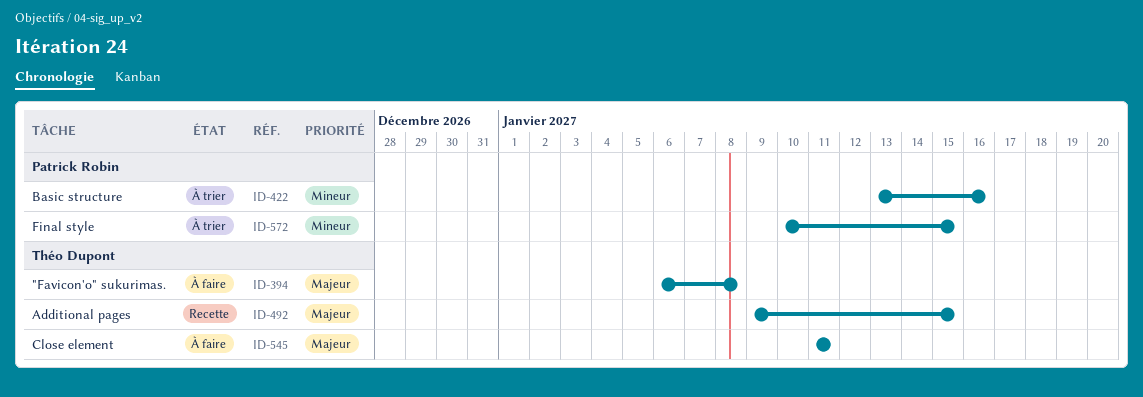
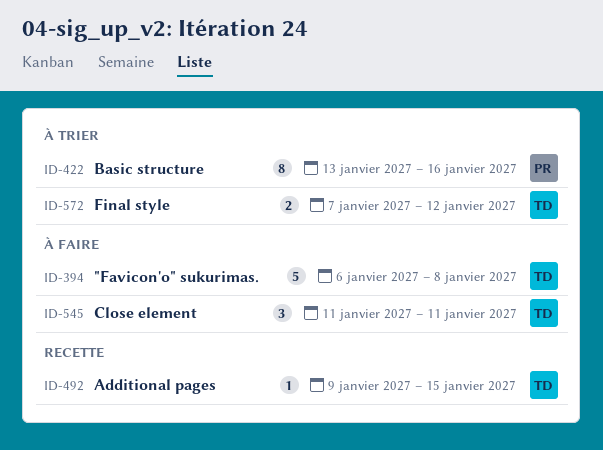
ID-572, owner: Patrick Robin -> Théo Dupont
ID-572, start: Jan 10 -> Jan 7
ID-572, due: Jan 15 -> Jan 12

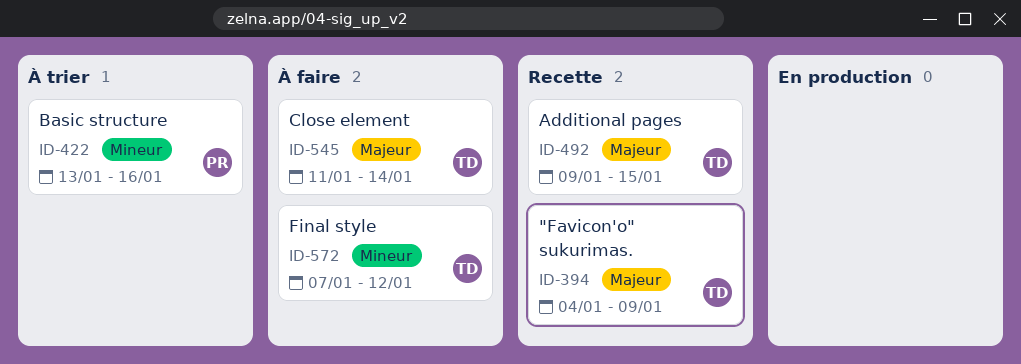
ID-394, status: À faire -> Recette
ID-394, start: Jan 6 -> Jan 4
ID-394, due: Jan 8 -> Jan 9
ID-545, due: Jan 11 -> Jan 14
ID-572, status: À trier -> À faire

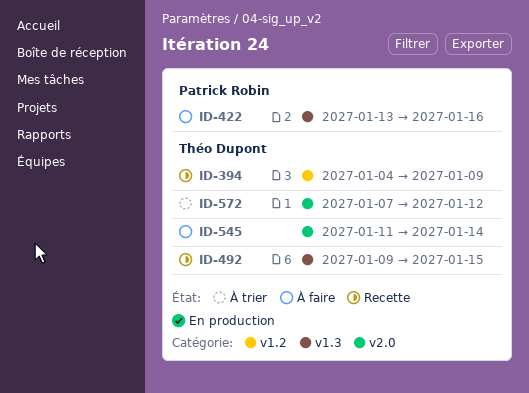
ID-422, status: À trier -> À faire
ID-572, status: À faire -> À trier

